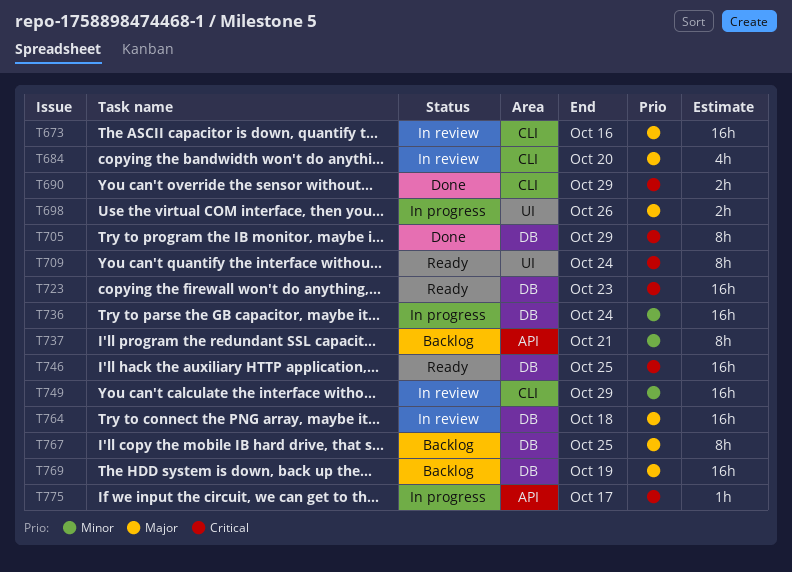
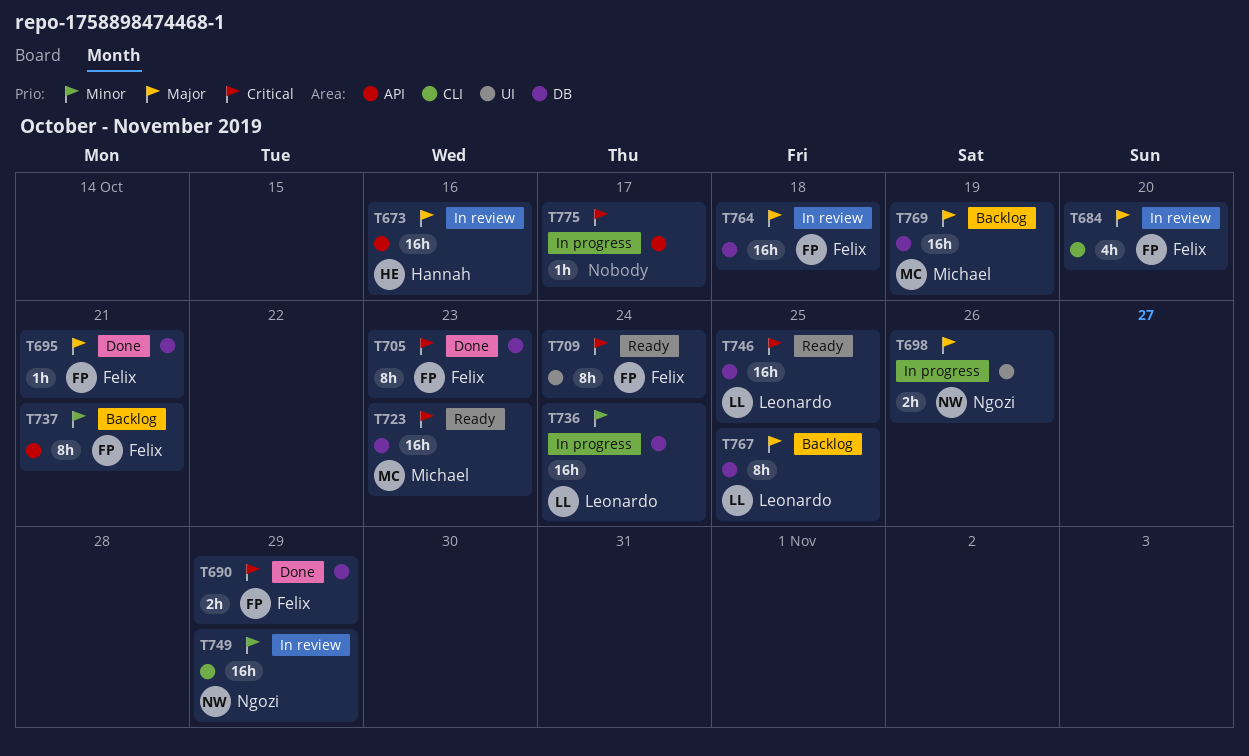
T673, label: CLI -> API
T690, label: CLI -> DB
T695: none -> present
T705, due: Oct 29 -> Oct 23

